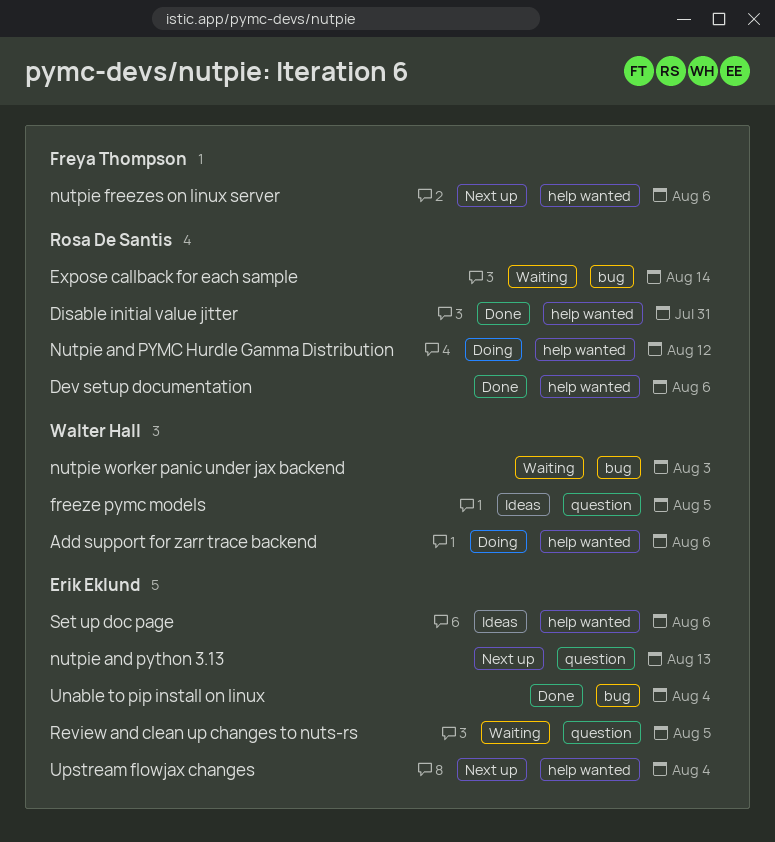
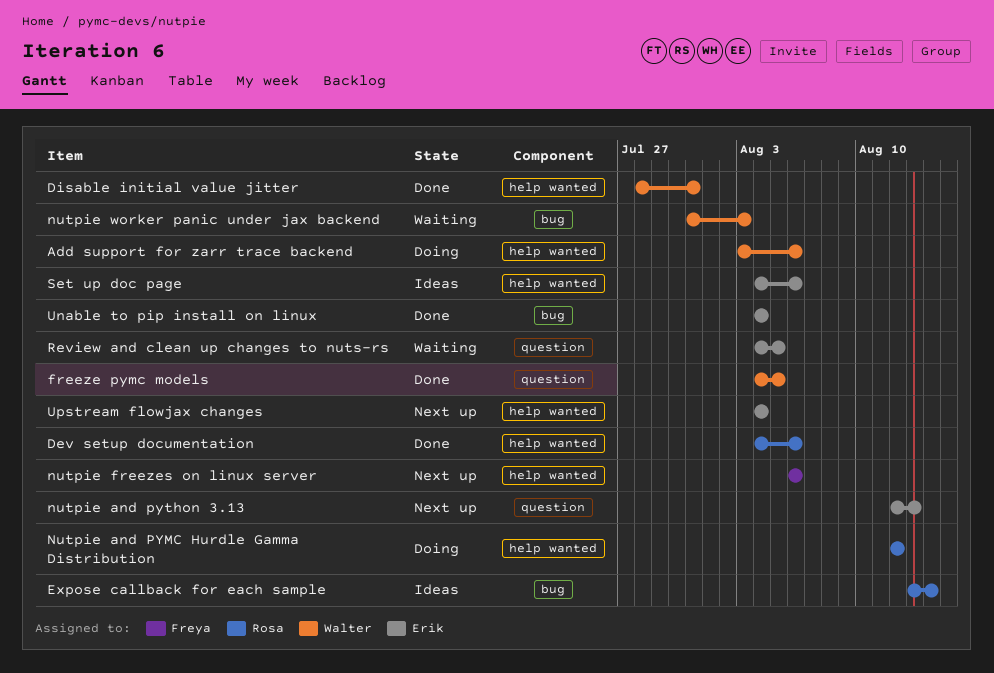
Disable initial value jitter, owner: Rosa De Santis -> Walter Hall
Expose callback for each sample, status: Waiting -> Ideas
freeze pymc models, status: Ideas -> Done

